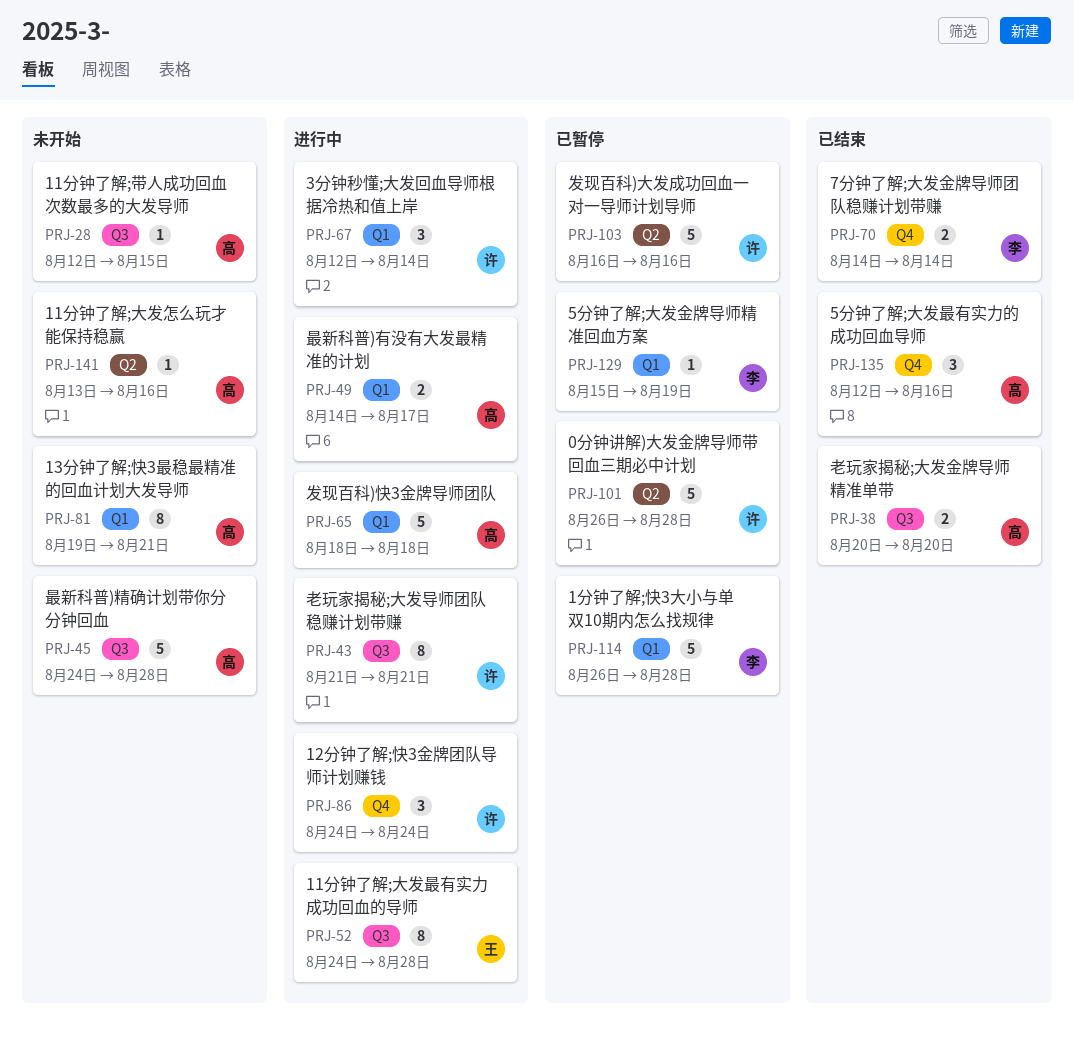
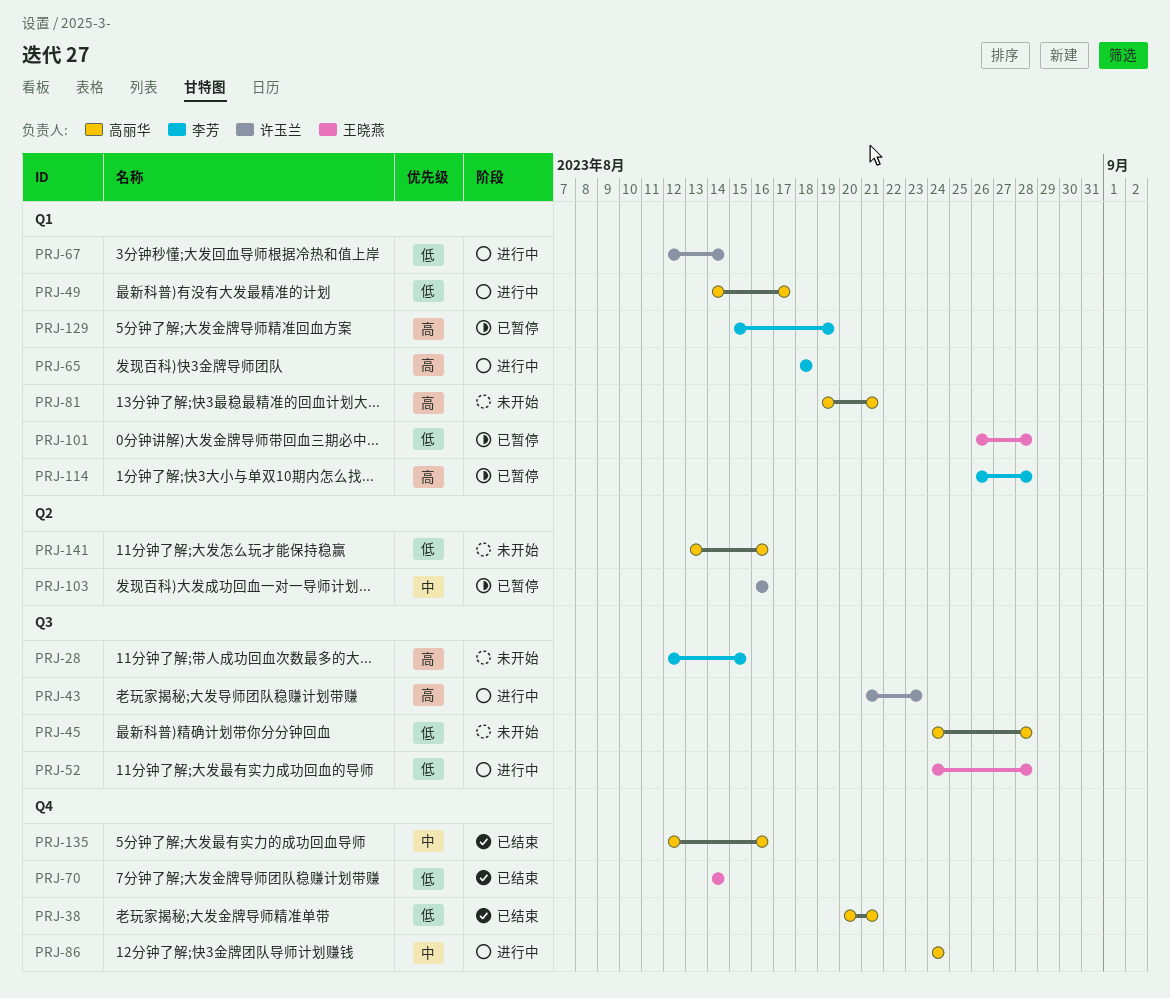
PRJ-28, owner: 高丽华 -> 李芳
PRJ-38, label: Q3 -> Q4
PRJ-38, due: Aug 20 -> Aug 21
PRJ-43, due: Aug 21 -> Aug 23
PRJ-65, owner: 高丽华 -> 李芳
PRJ-70, owner: 李芳 -> 王晓燕
PRJ-86, owner: 许玉兰 -> 高丽华
PRJ-101, owner: 许玉兰 -> 王晓燕
PRJ-101, label: Q2 -> Q1

